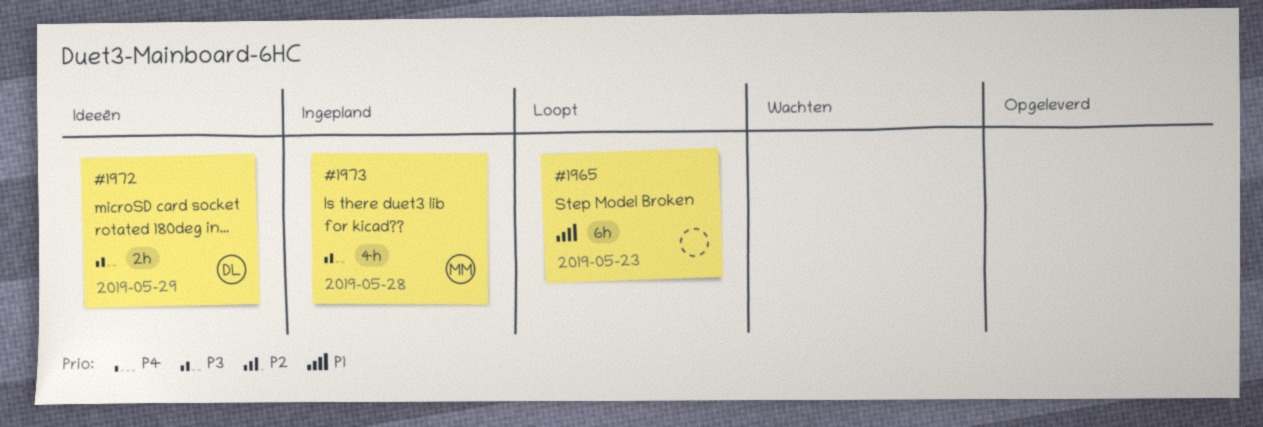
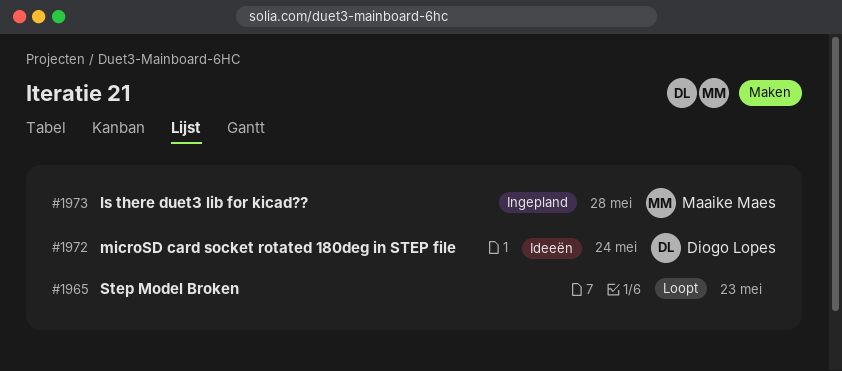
#1972, due: May 29 -> May 24

